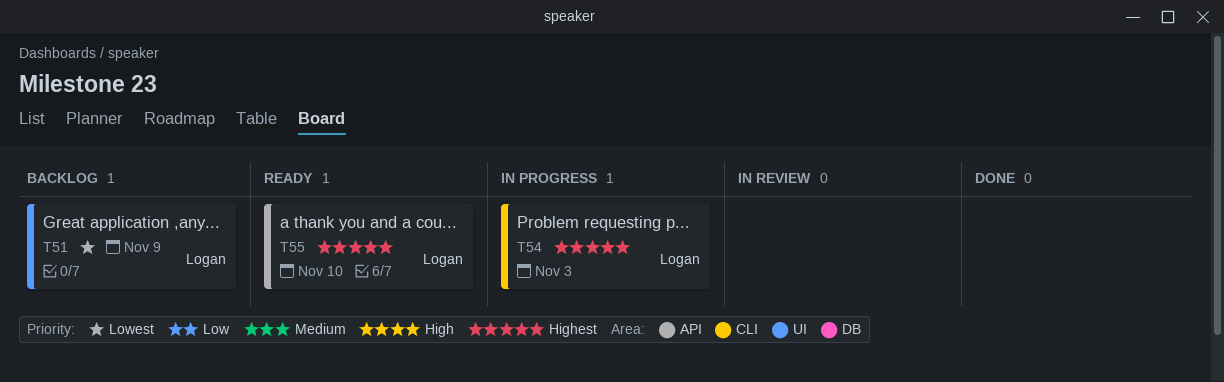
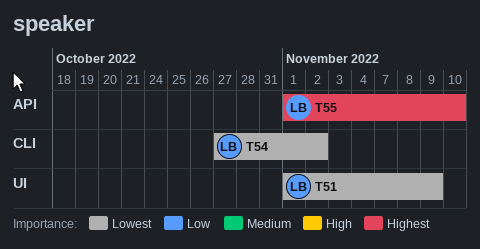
T54, priority: Highest -> Lowest
T54, due: Nov 3 -> Nov 2

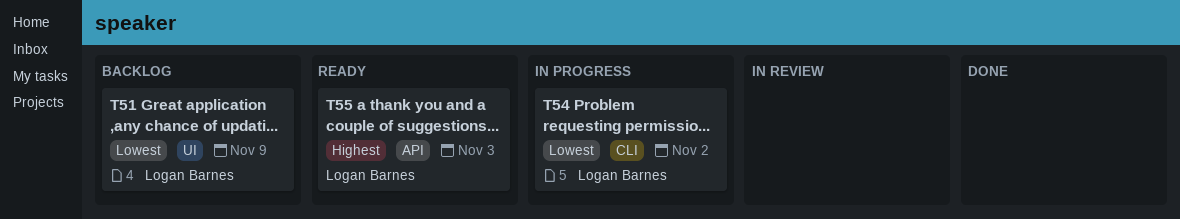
T55, due: Nov 10 -> Nov 3

